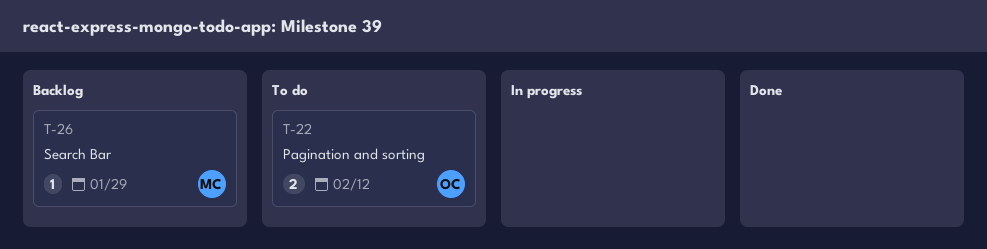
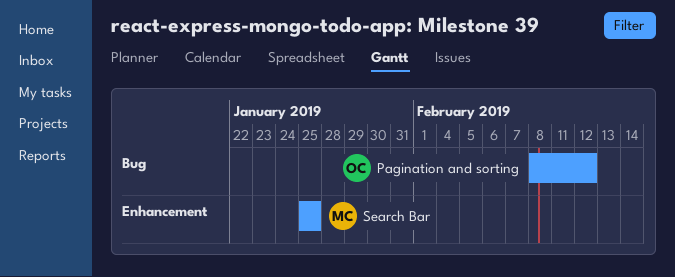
Search Bar, due: Jan 29 -> Jan 25

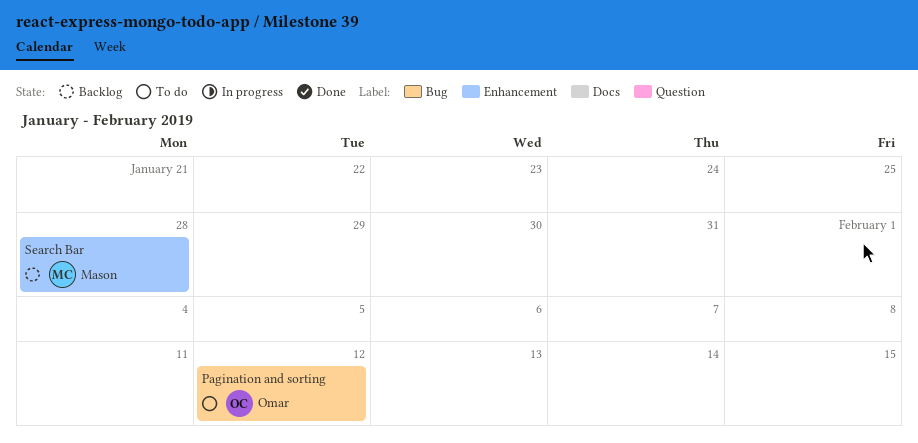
Search Bar, due: Jan 25 -> Jan 28

